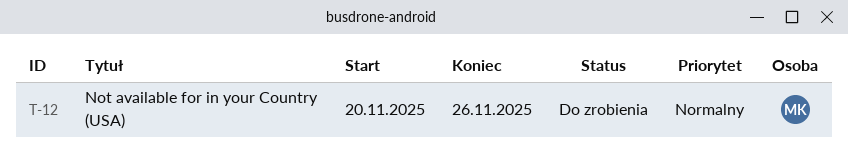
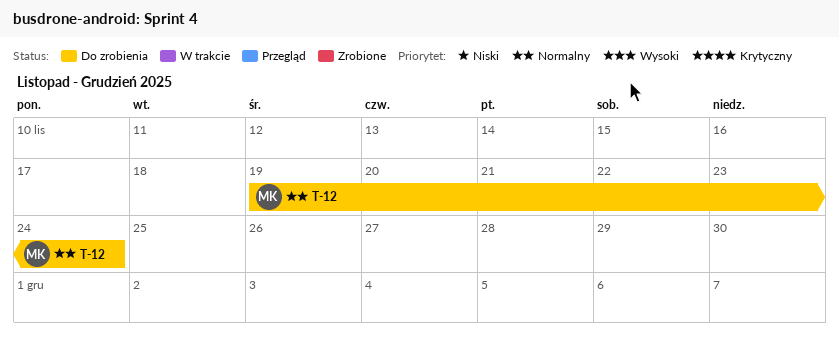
T-12, start: Nov 20 -> Nov 19
T-12, due: Nov 26 -> Nov 24

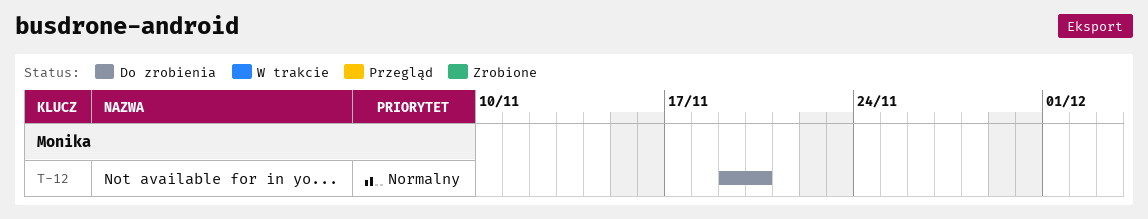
T-12, due: Nov 24 -> Nov 20

